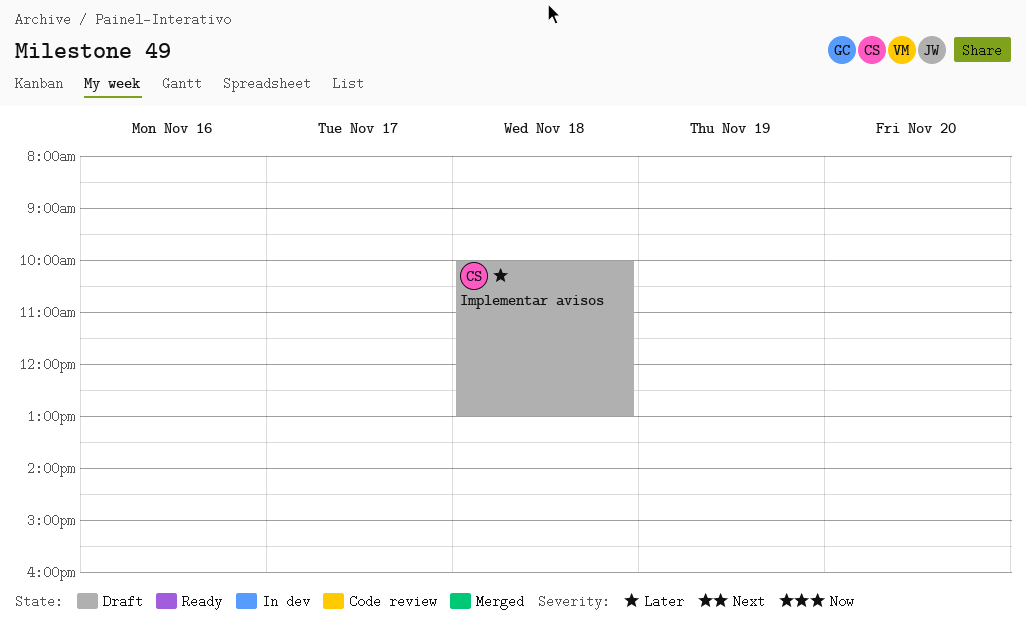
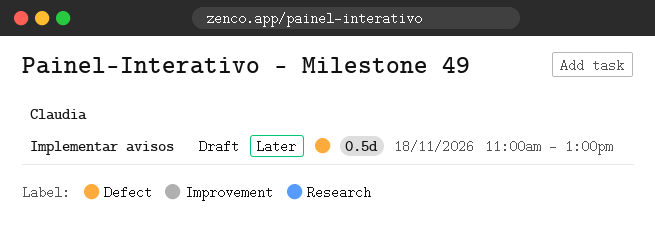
Implementar avisos, begins: 10:00 -> 11:00

